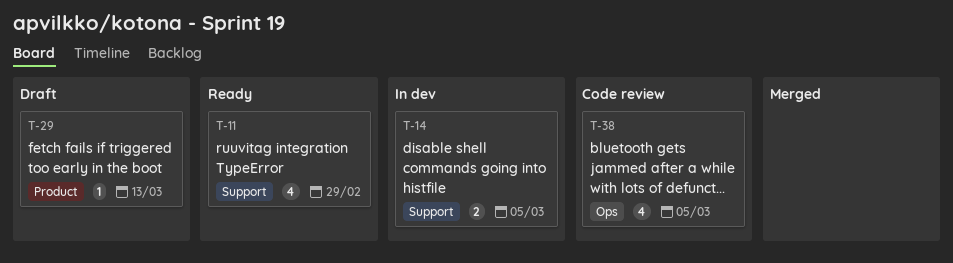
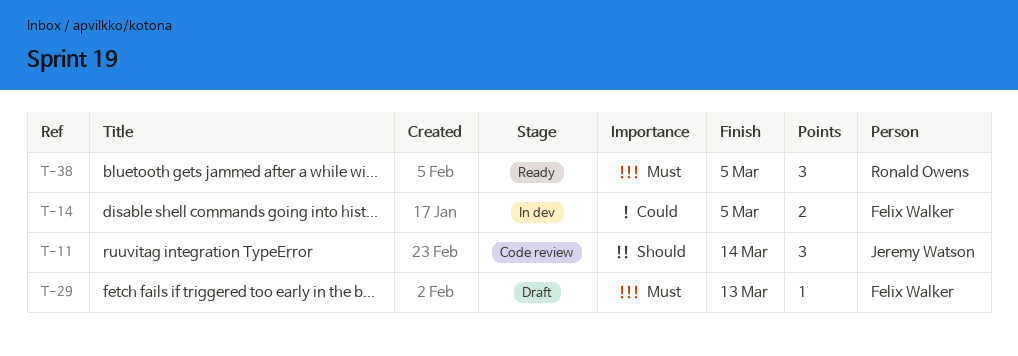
T-11, status: Ready -> Code review
T-11, estimate: 4 -> 3
T-11, due: Feb 29 -> Mar 14
T-38, status: Code review -> Ready
T-38, estimate: 4 -> 3

